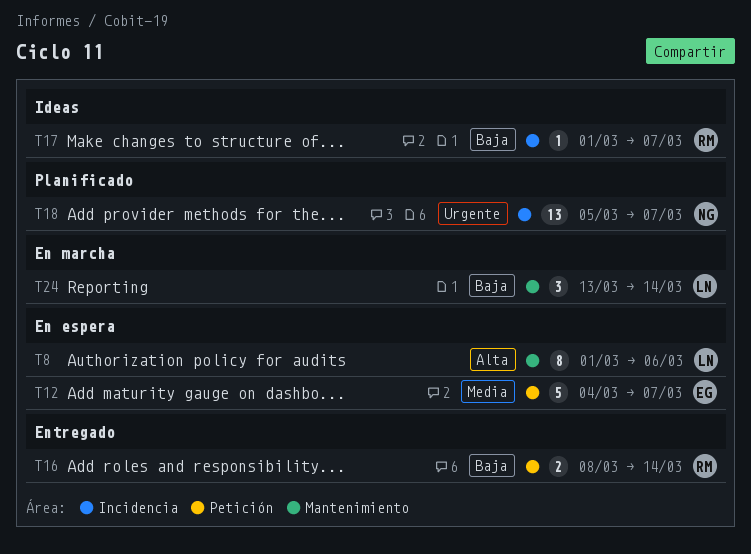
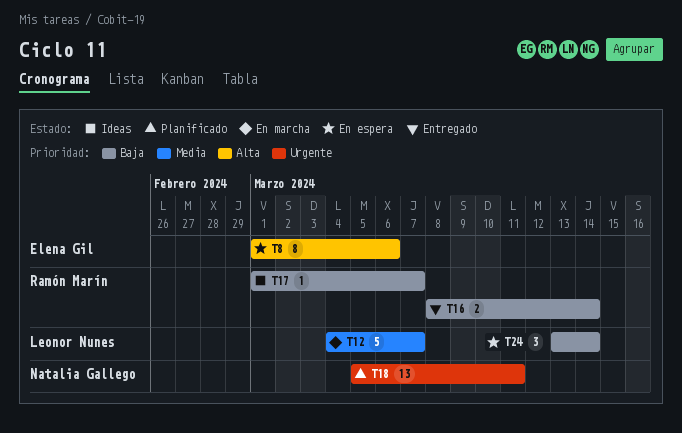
T8, owner: Leonor Nunes -> Elena Gil
T12, status: En espera -> En marcha
T12, owner: Elena Gil -> Leonor Nunes
T18, due: Mar 7 -> Mar 11
T24, status: En marcha -> En espera

